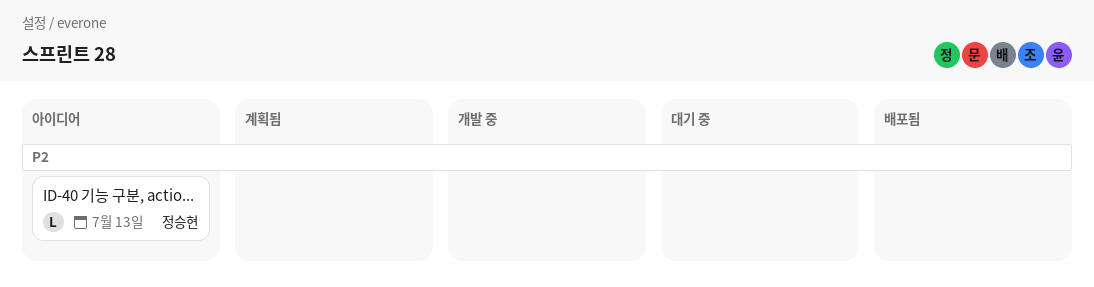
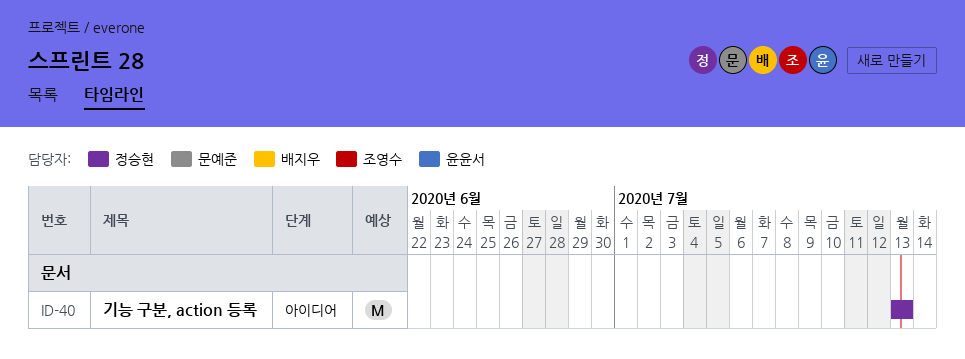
ID-40, estimate: L -> M

